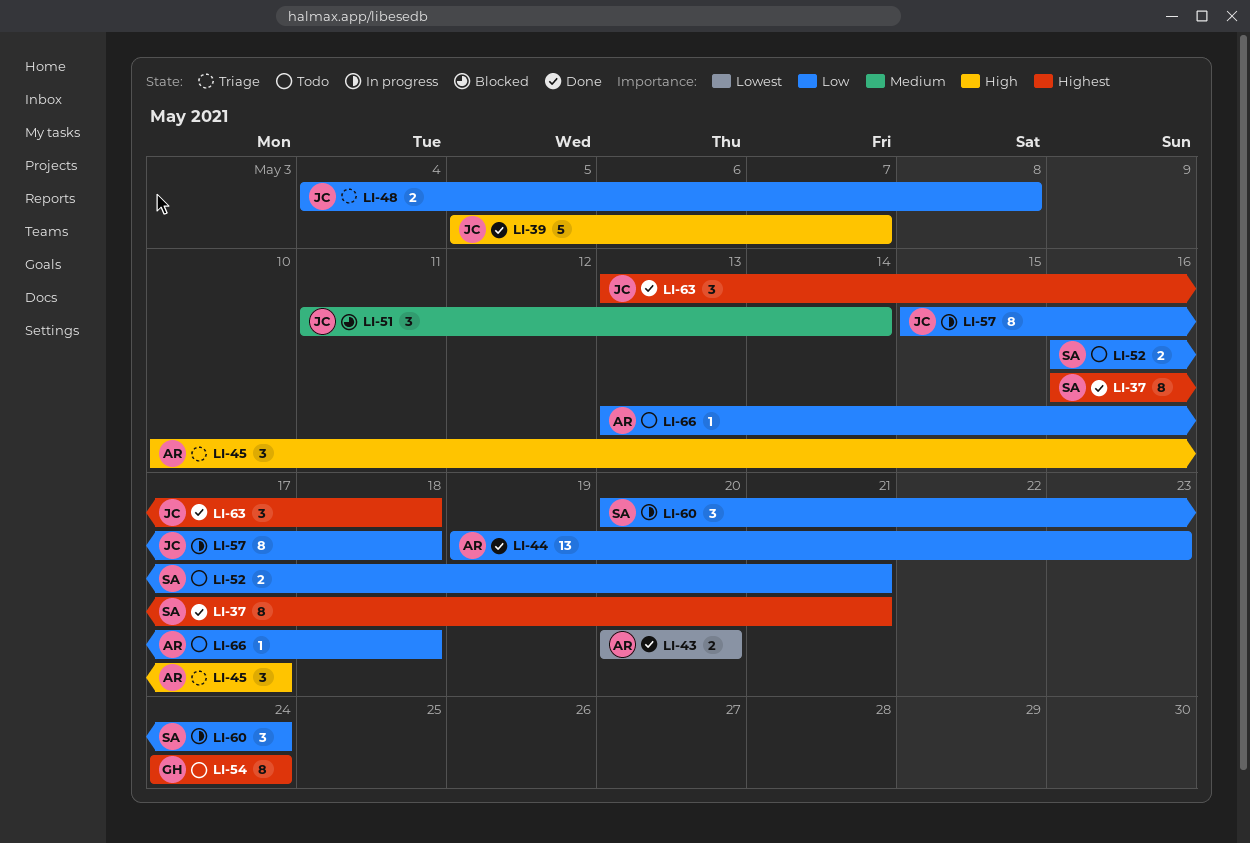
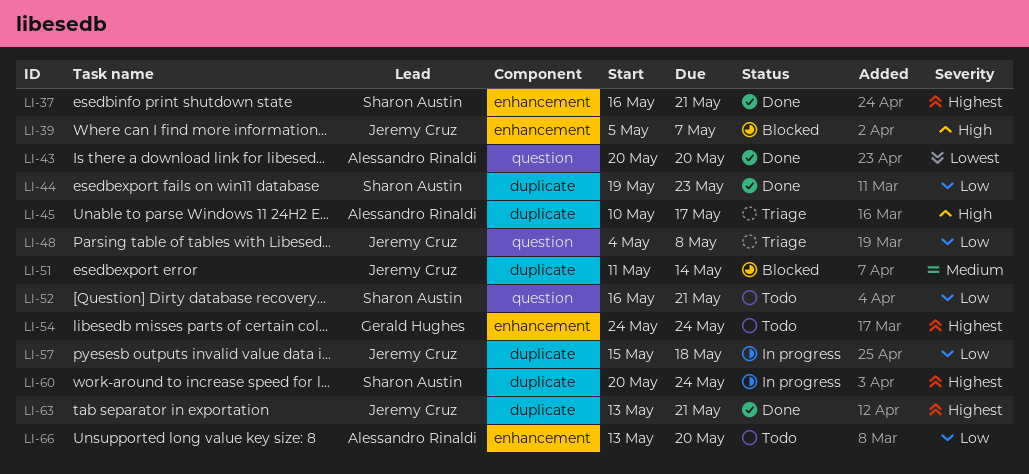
LI-39, status: Done -> Blocked
LI-44, owner: Alessandro Rinaldi -> Sharon Austin
LI-60, priority: Low -> Highest
LI-63, due: May 18 -> May 21
LI-66, due: May 18 -> May 20

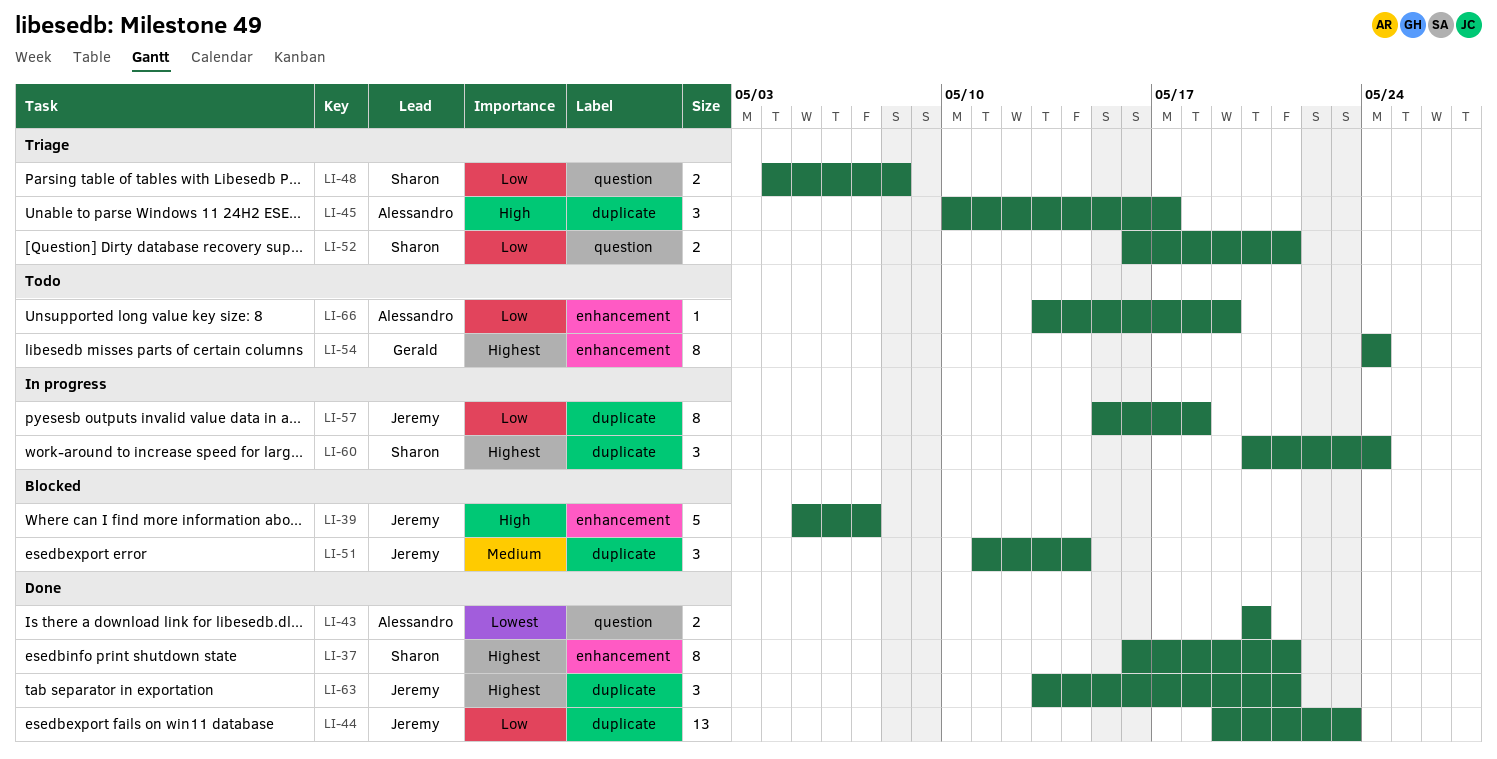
LI-44, owner: Sharon Austin -> Jeremy Cruz
LI-48, owner: Jeremy Cruz -> Sharon Austin
LI-52, status: Todo -> Triage
LI-66, due: May 20 -> May 19

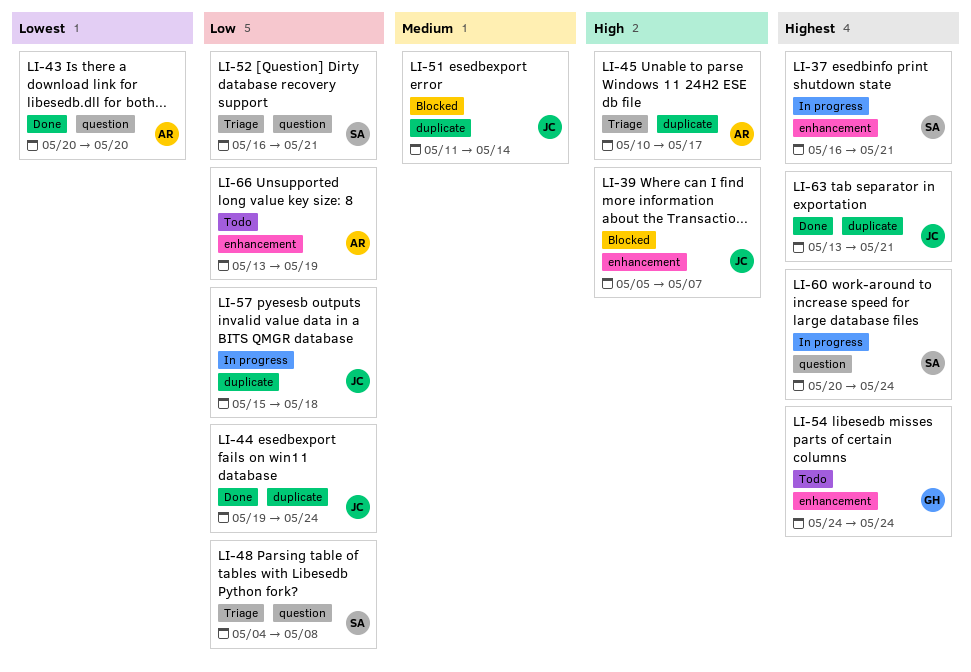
LI-37, status: Done -> In progress
LI-44, due: May 23 -> May 24
LI-60, label: duplicate -> question

